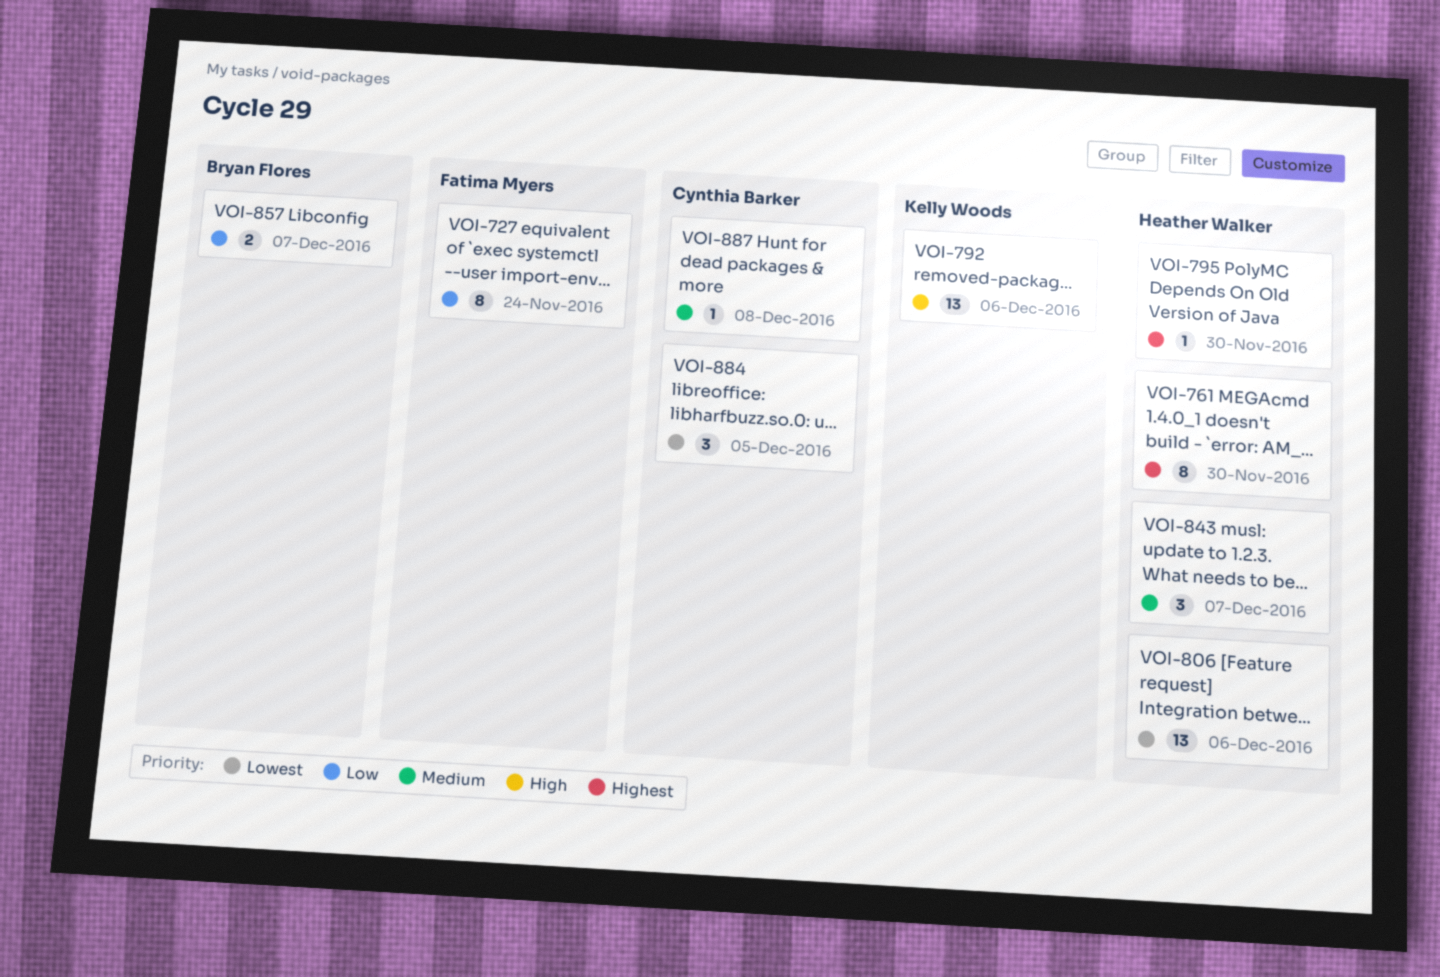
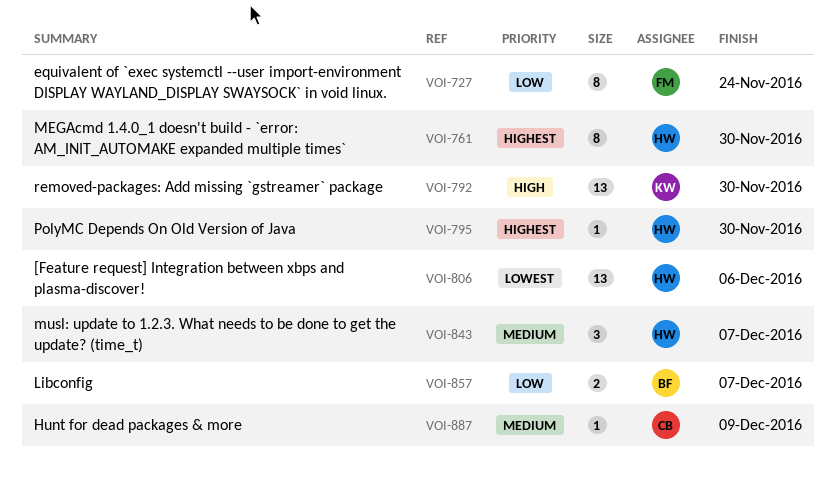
VOI-792, due: Dec 6 -> Nov 30
VOI-884: present -> none
VOI-887, due: Dec 8 -> Dec 9

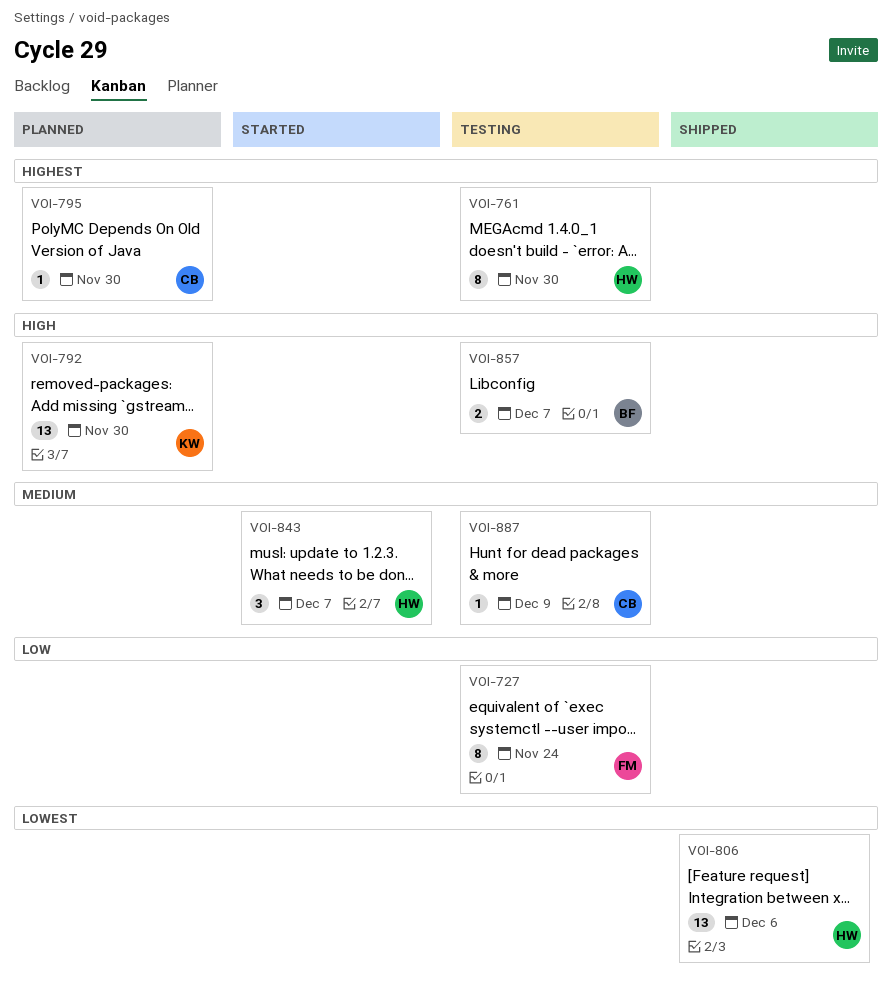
VOI-795, owner: HW -> CB
VOI-857, priority: Low -> High

